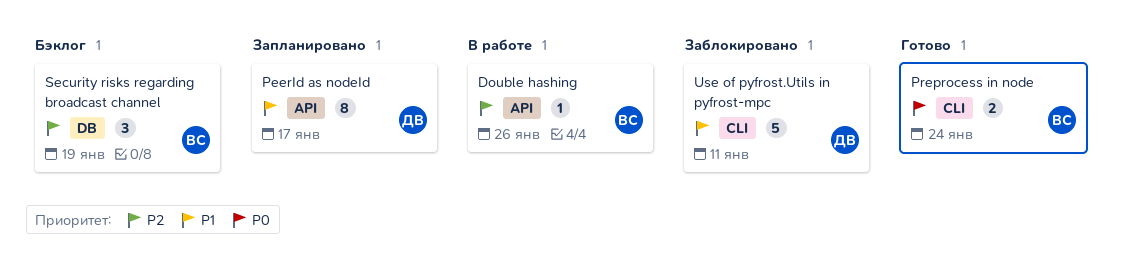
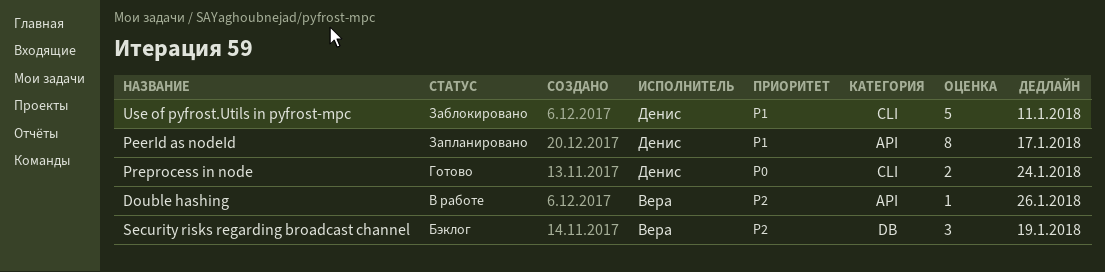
Preprocess in node, owner: Вера -> Денис

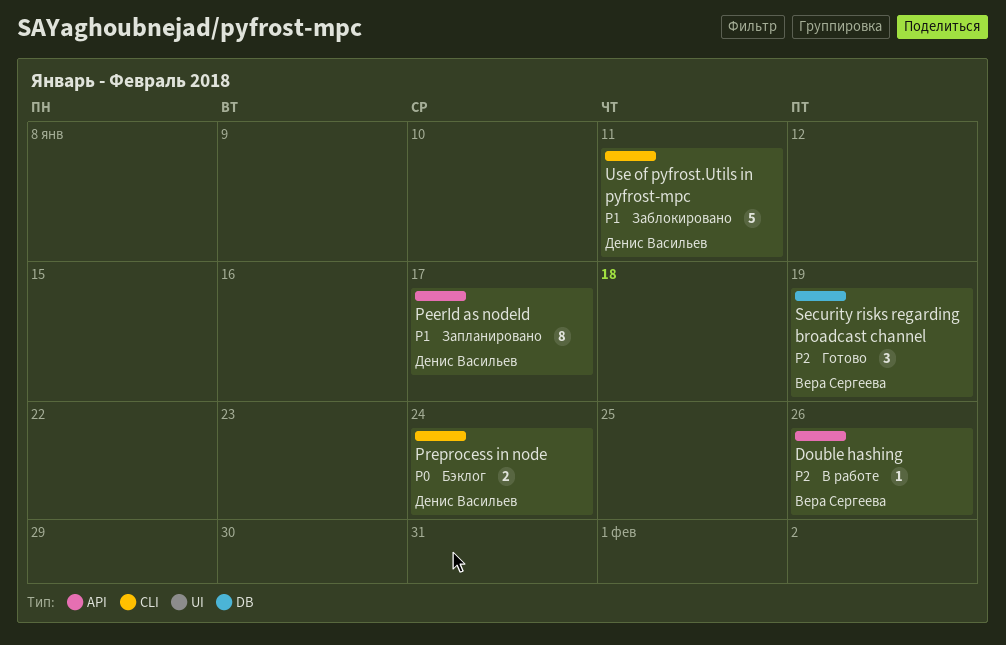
Preprocess in node, status: Готово -> Бэклог
Security risks regarding broadcast channel, status: Бэклог -> Готово

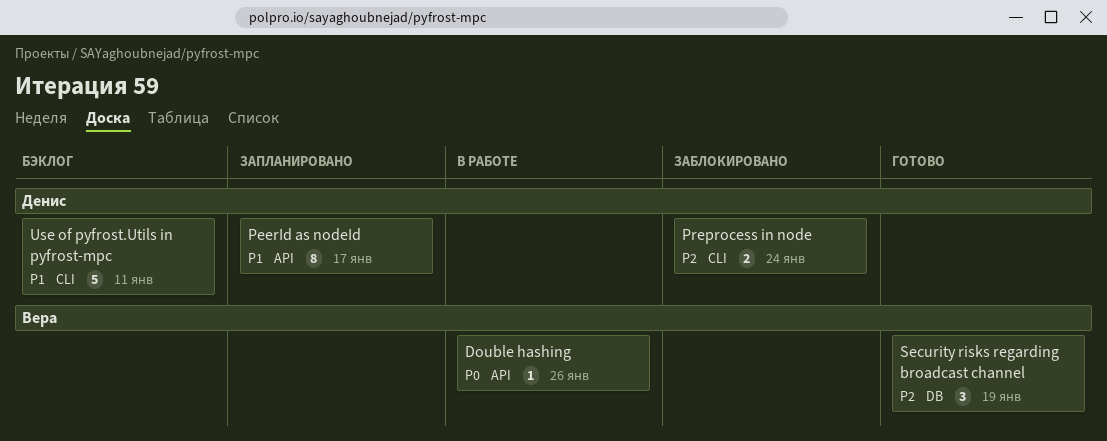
Double hashing, priority: P2 -> P0
Preprocess in node, status: Бэклог -> Заблокировано
Preprocess in node, priority: P0 -> P2
Use of pyfrost.Utils in pyfrost-mpc, status: Заблокировано -> Бэклог

